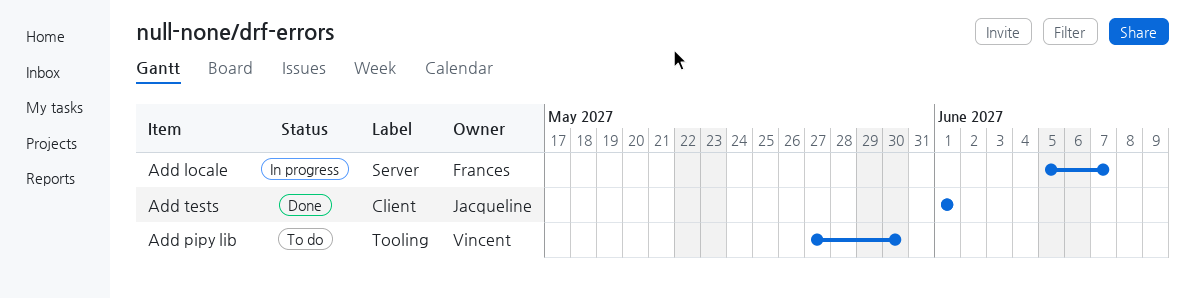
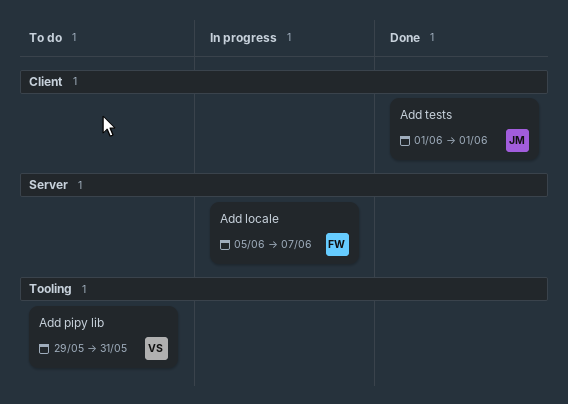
Add pipy lib, start: May 27 -> May 29
Add pipy lib, due: May 30 -> May 31

